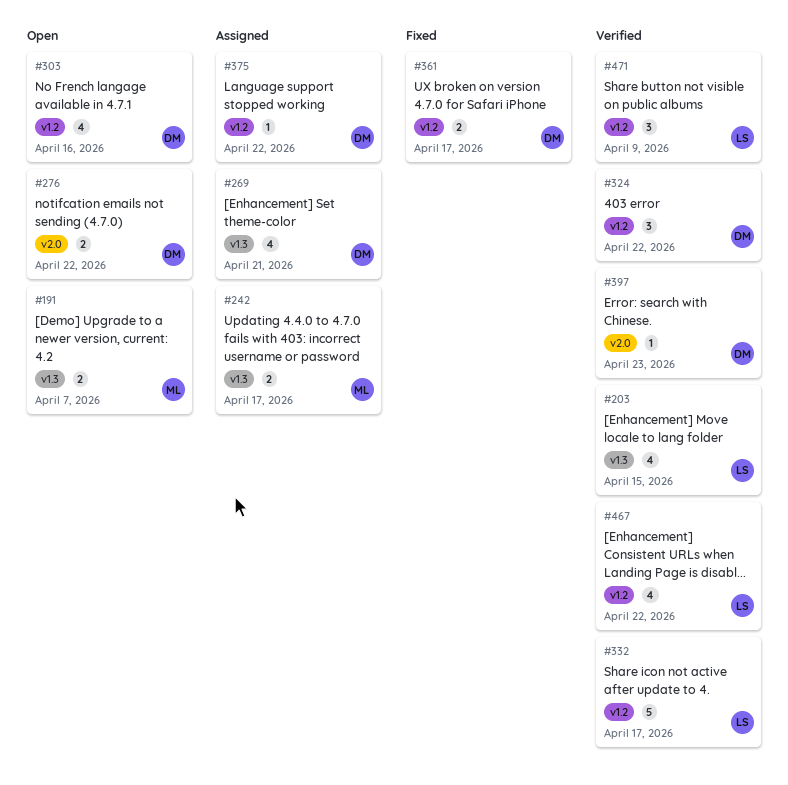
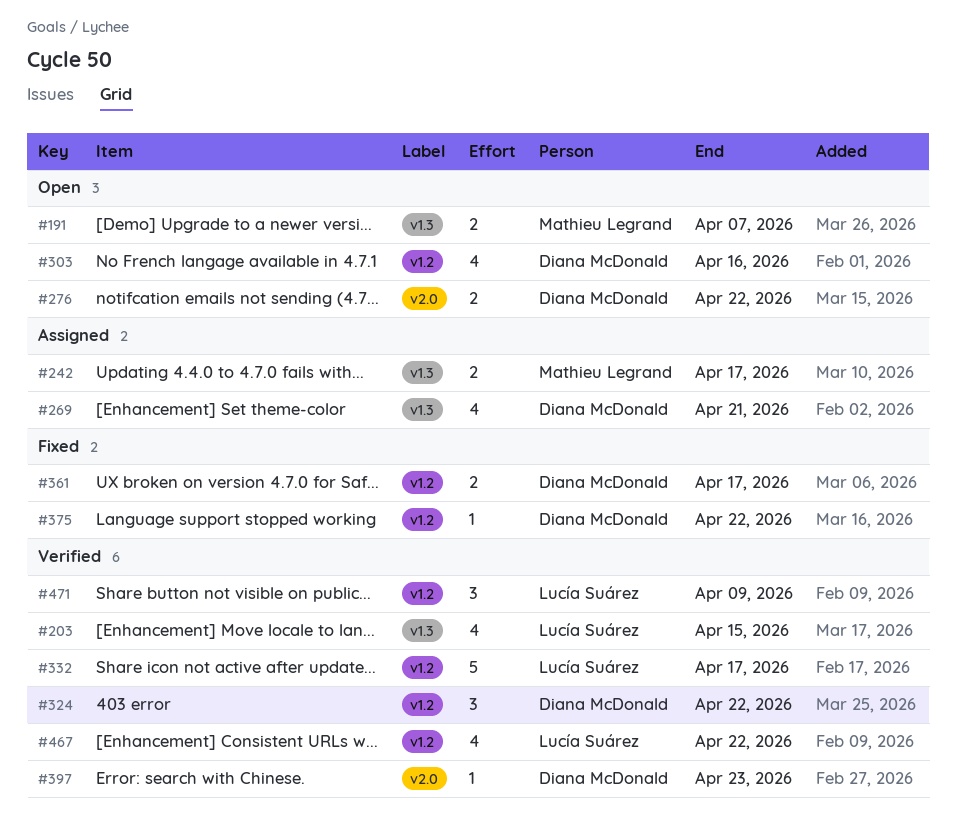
#375, status: Assigned -> Fixed

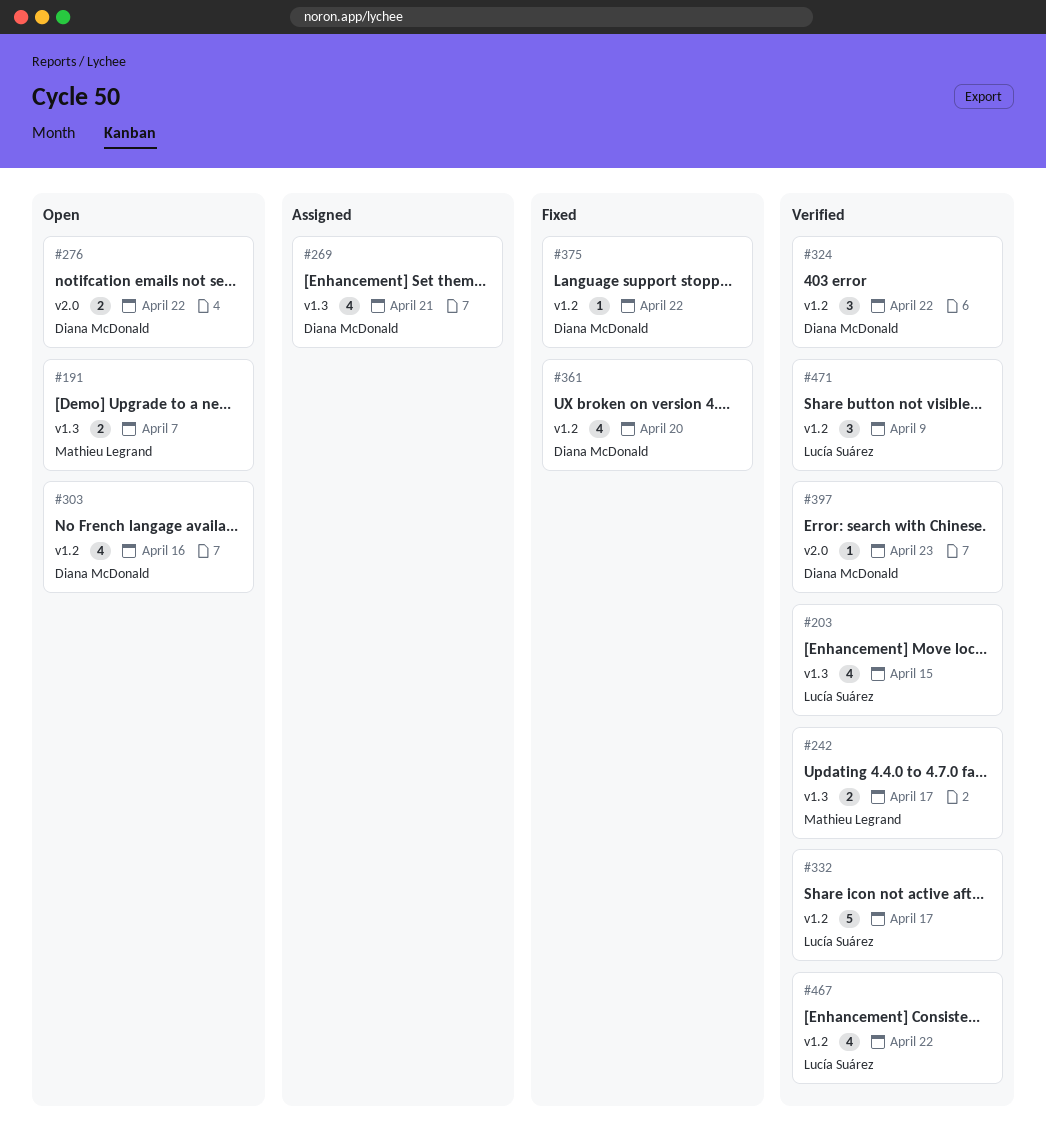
#242, status: Assigned -> Verified
#361, estimate: 2 -> 4
#361, due: Apr 17 -> Apr 20

